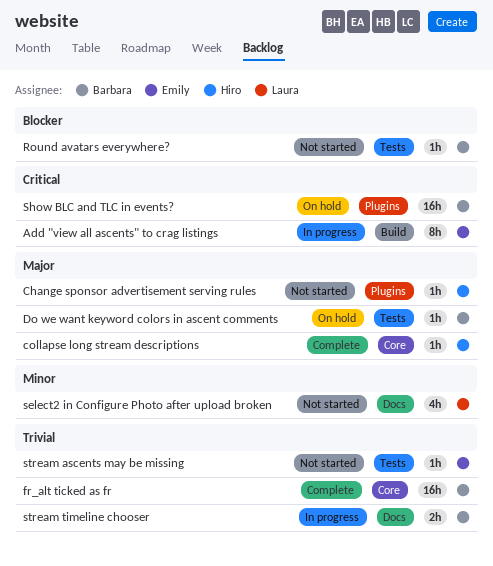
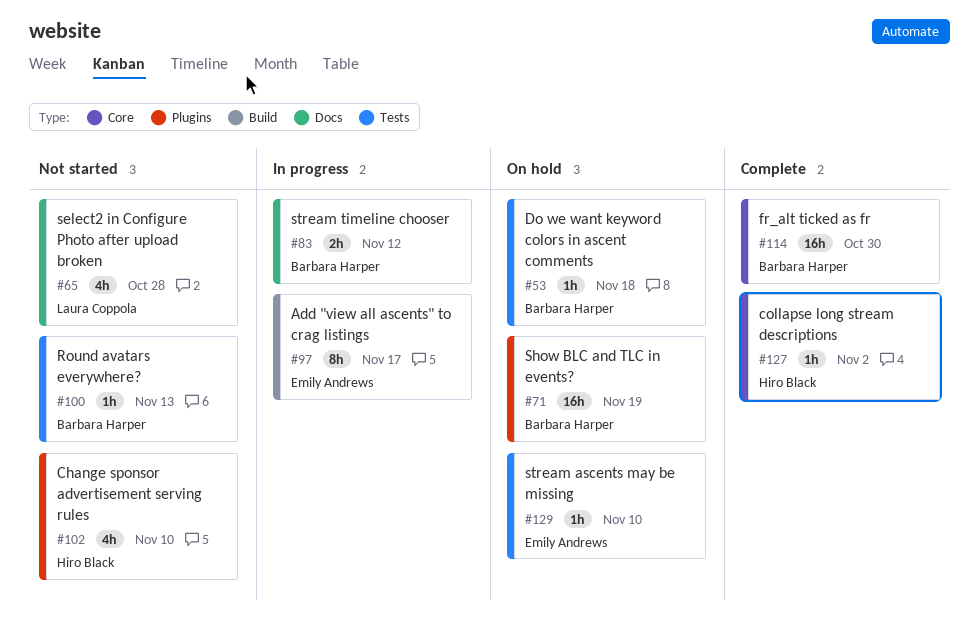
Change sponsor advertisement serving rules, estimate: 1h -> 4h
stream ascents may be missing, status: Not started -> On hold

